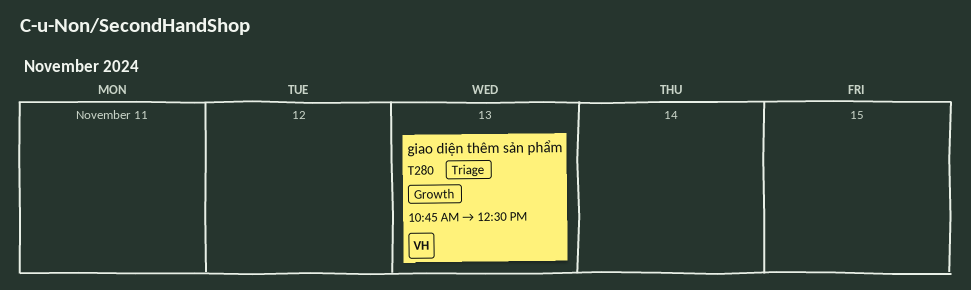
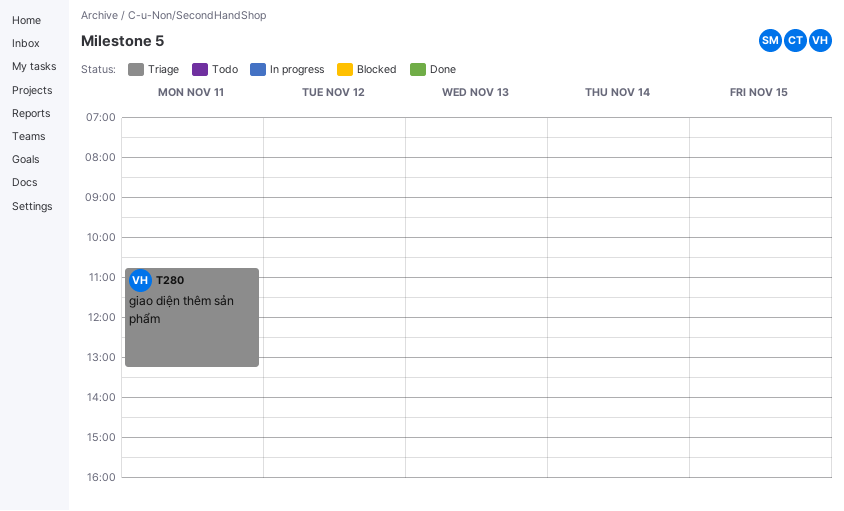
T280, day: Nov 13 -> Nov 11
T280, ends: 12:30 -> 13:15

